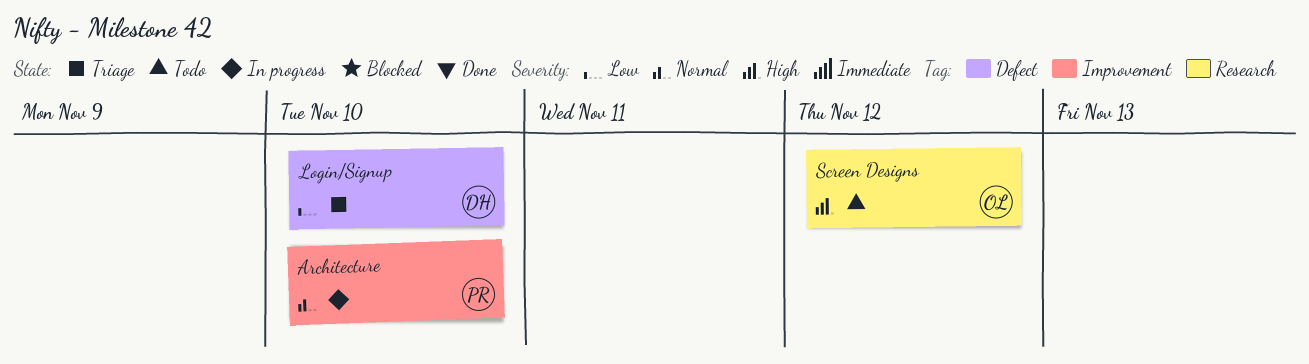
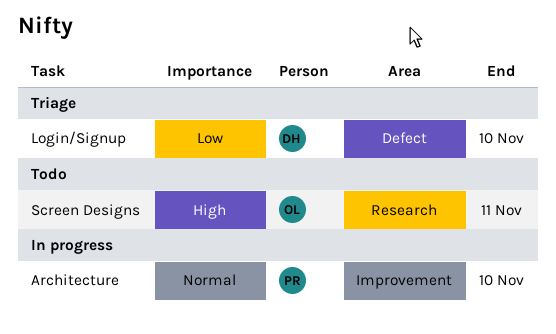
Screen Designs, due: Nov 12 -> Nov 11

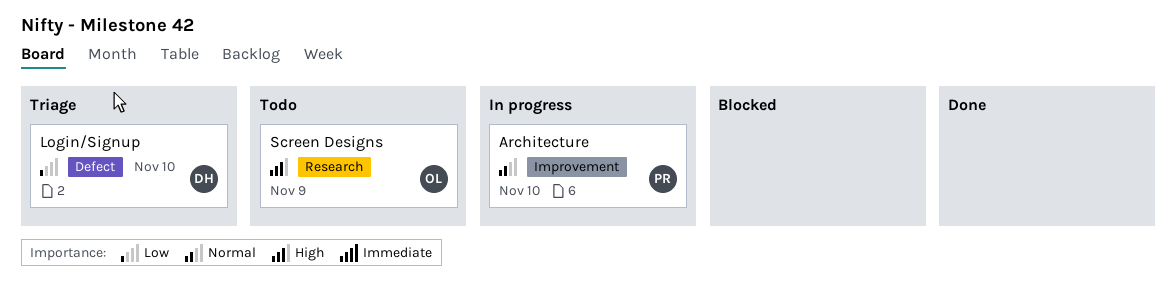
Screen Designs, due: Nov 11 -> Nov 9

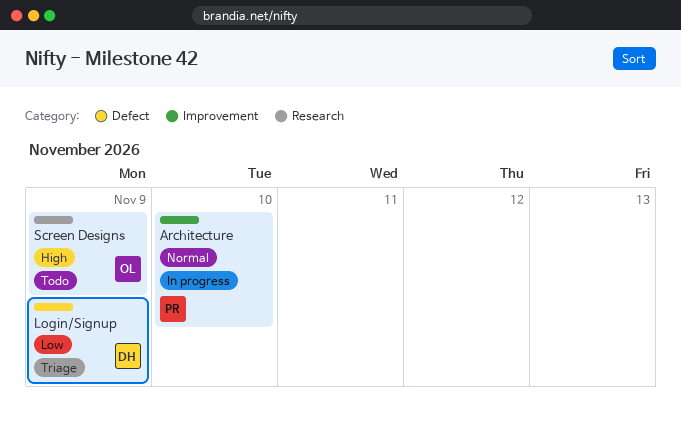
Login/Signup, due: Nov 10 -> Nov 9

